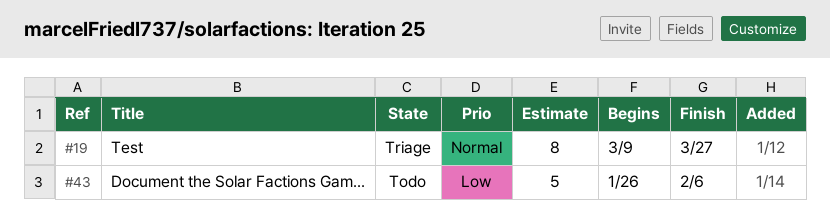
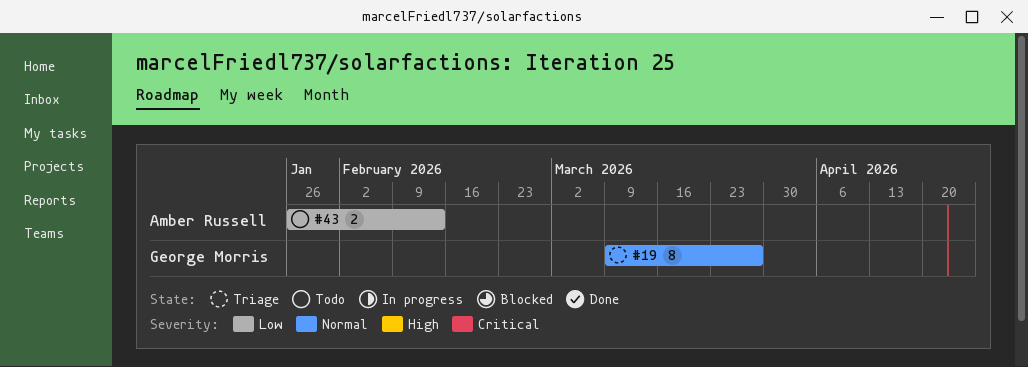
#43, estimate: 5 -> 2
#43, due: Feb 6 -> Feb 13

